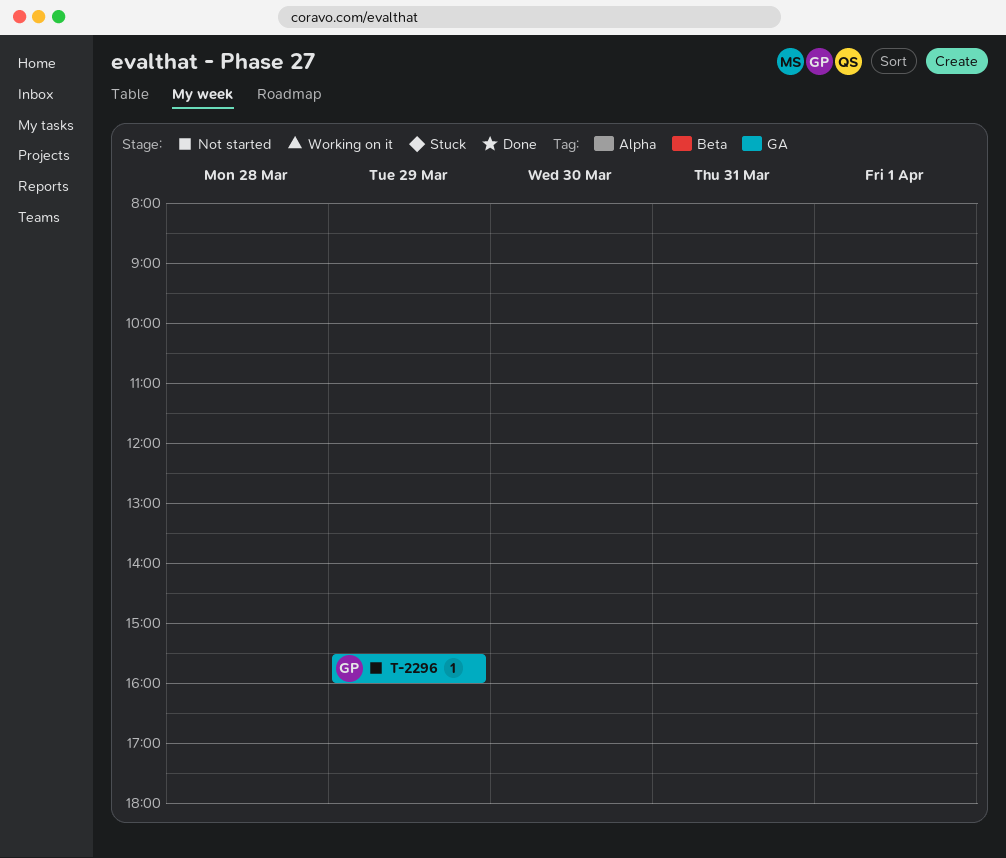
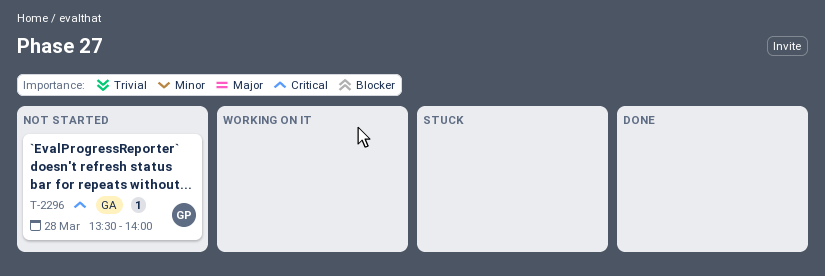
T-2296, day: Mar 29 -> Mar 28
T-2296, begins: 15:30 -> 13:30
T-2296, ends: 16:00 -> 14:00

